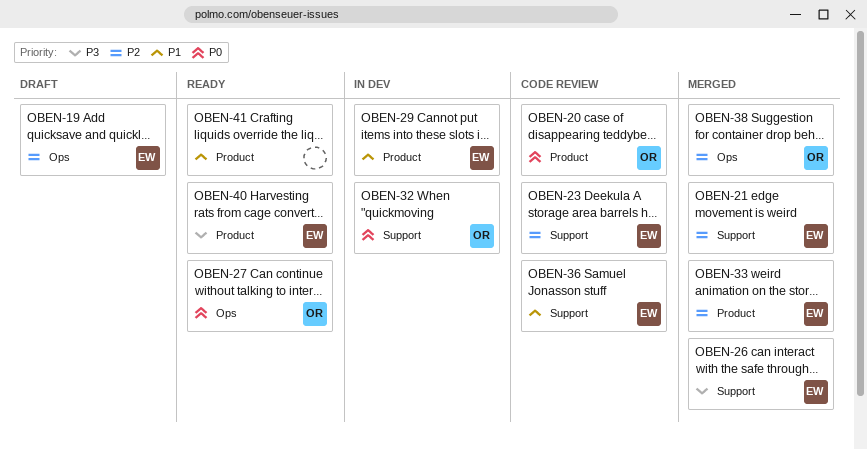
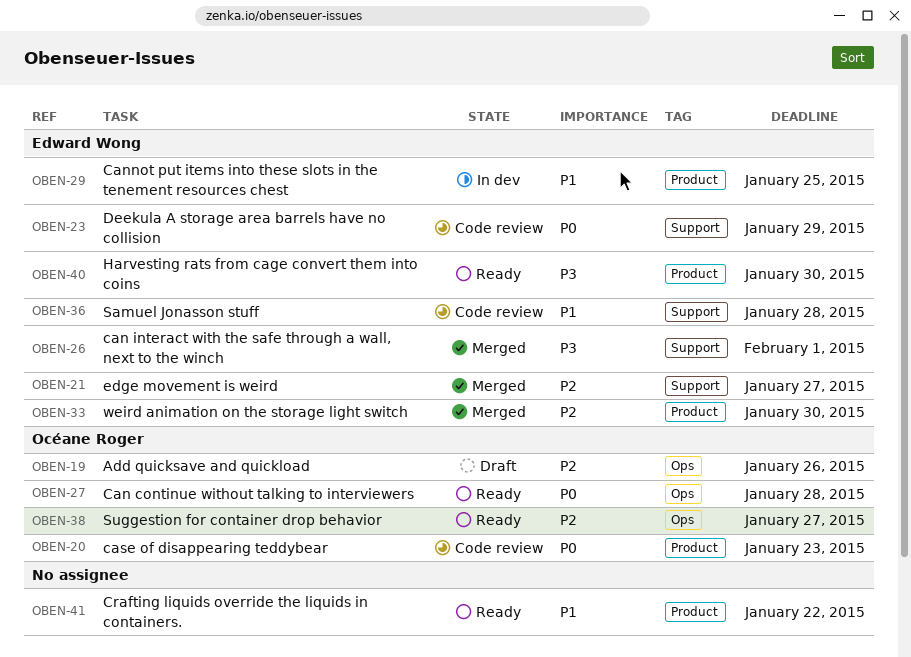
OBEN-19, owner: Edward Wong -> Océane Roger
OBEN-23, priority: P2 -> P0
OBEN-32: present -> none
OBEN-38, status: Merged -> Ready

